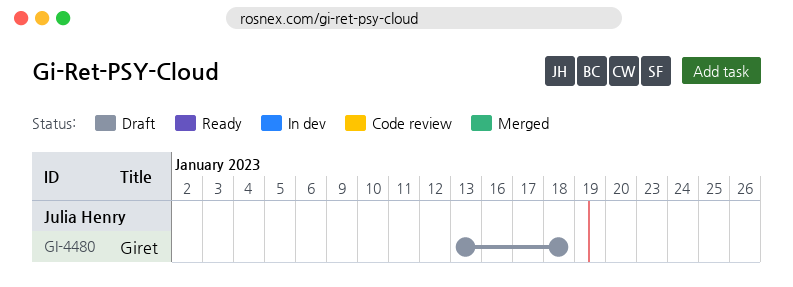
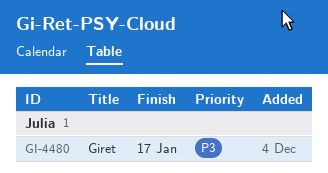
GI-4480, due: Jan 18 -> Jan 17

